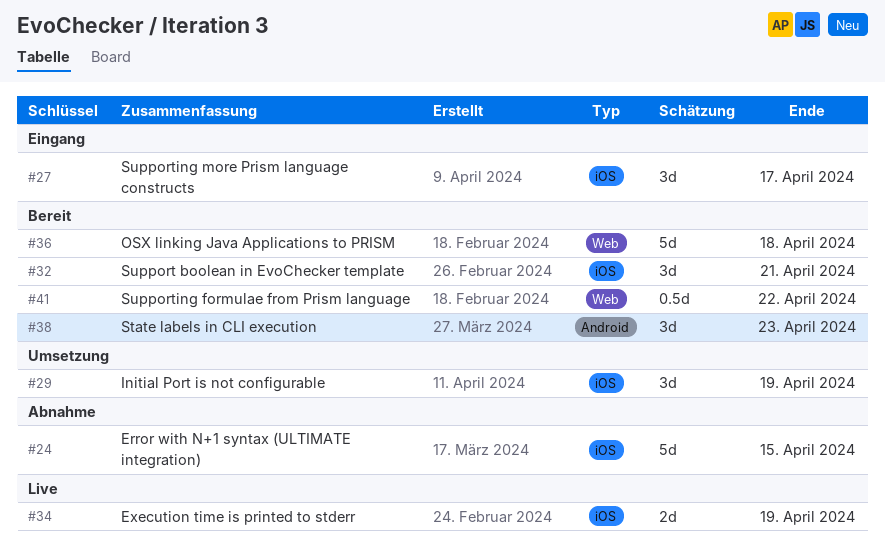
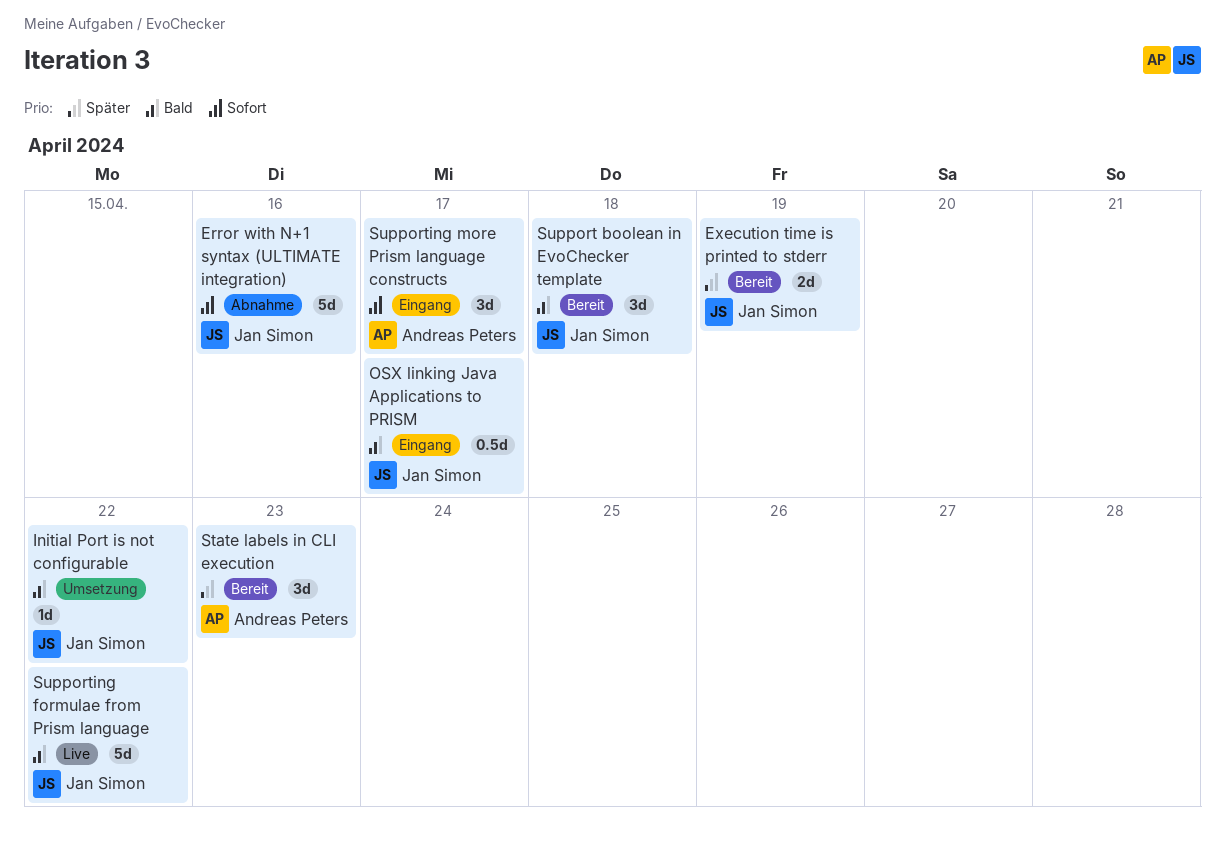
Error with N+1 syntax (ULTIMATE integration), due: Apr 15 -> Apr 16
Execution time is printed to stderr, status: Live -> Bereit
Initial Port is not configurable, estimate: 3d -> 1d
Initial Port is not configurable, due: Apr 19 -> Apr 22
OSX linking Java Applications to PRISM, status: Bereit -> Eingang
OSX linking Java Applications to PRISM, estimate: 5d -> 0.5d
OSX linking Java Applications to PRISM, due: Apr 18 -> Apr 17
Support boolean in EvoChecker template, due: Apr 21 -> Apr 18
Supporting formulae from Prism language, status: Bereit -> Live
Supporting formulae from Prism language, estimate: 0.5d -> 5d

